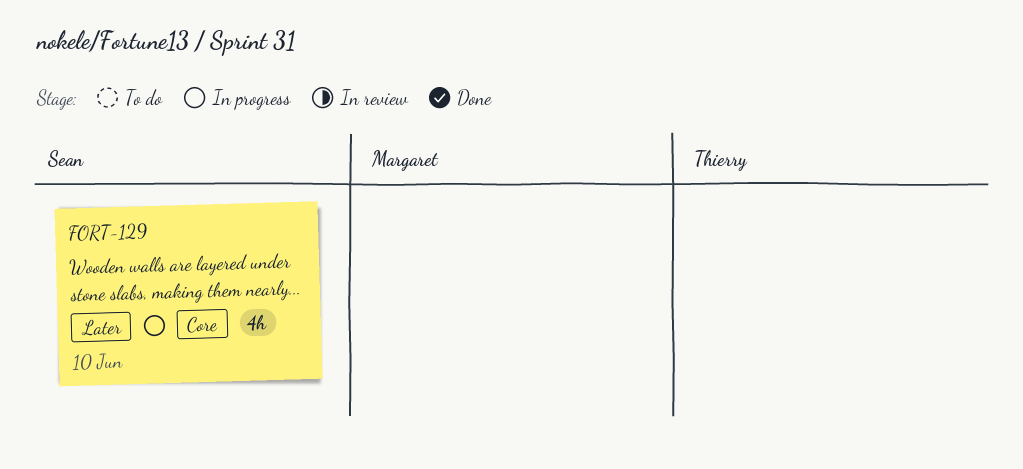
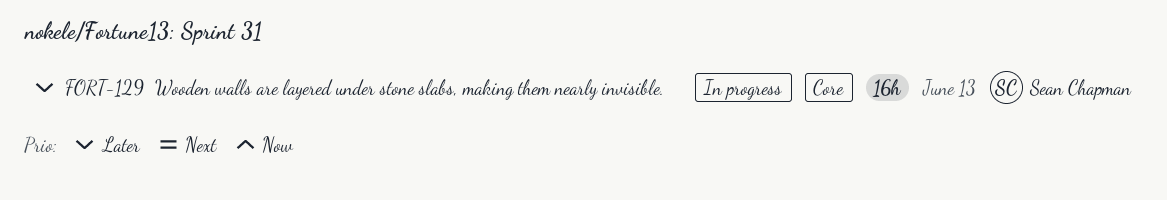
FORT-129, estimate: 4h -> 16h
FORT-129, due: Jun 10 -> Jun 13

